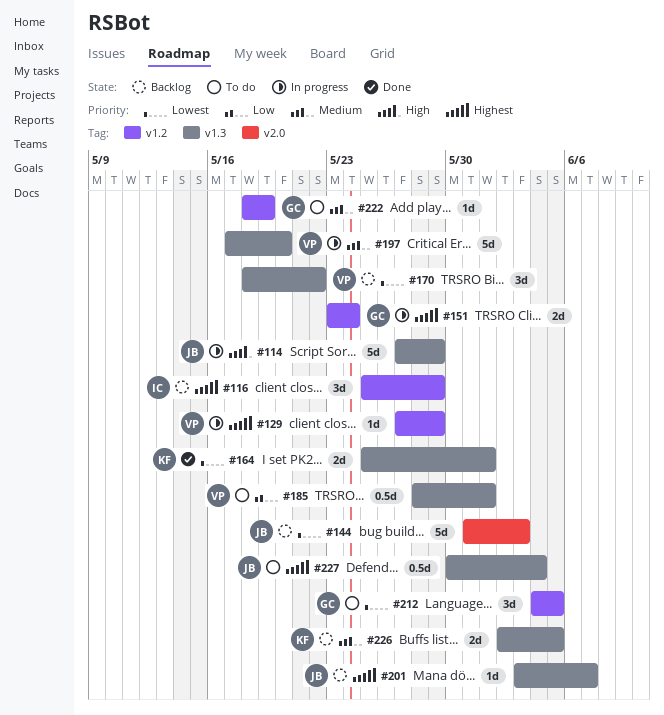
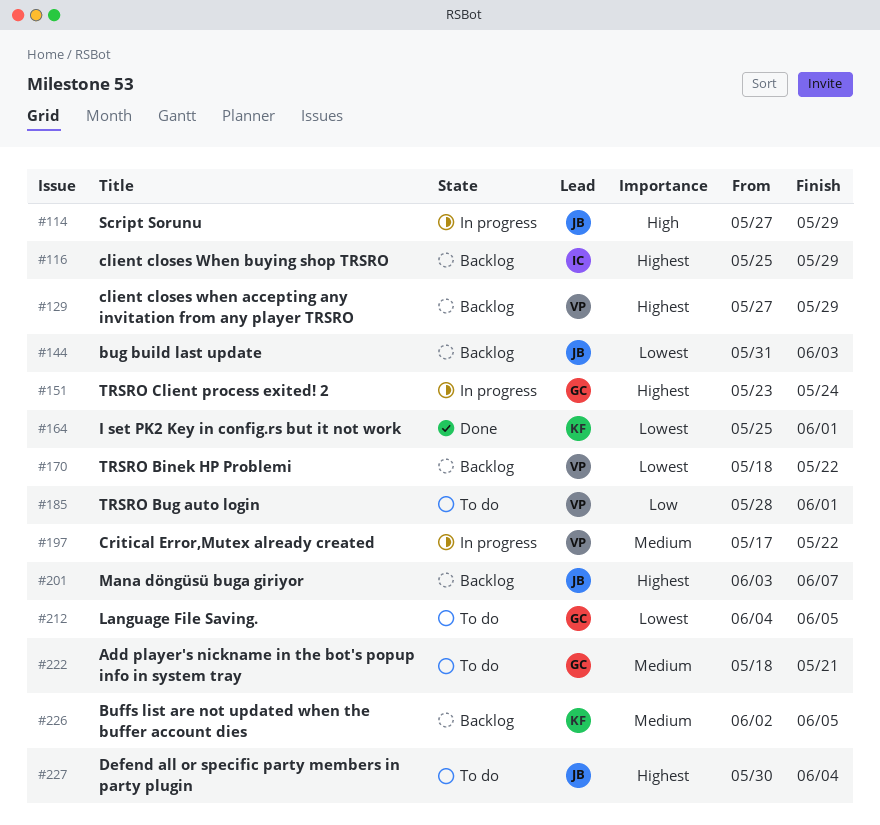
#129, status: In progress -> Backlog
#197, due: May 20 -> May 22
#222, due: May 19 -> May 21

